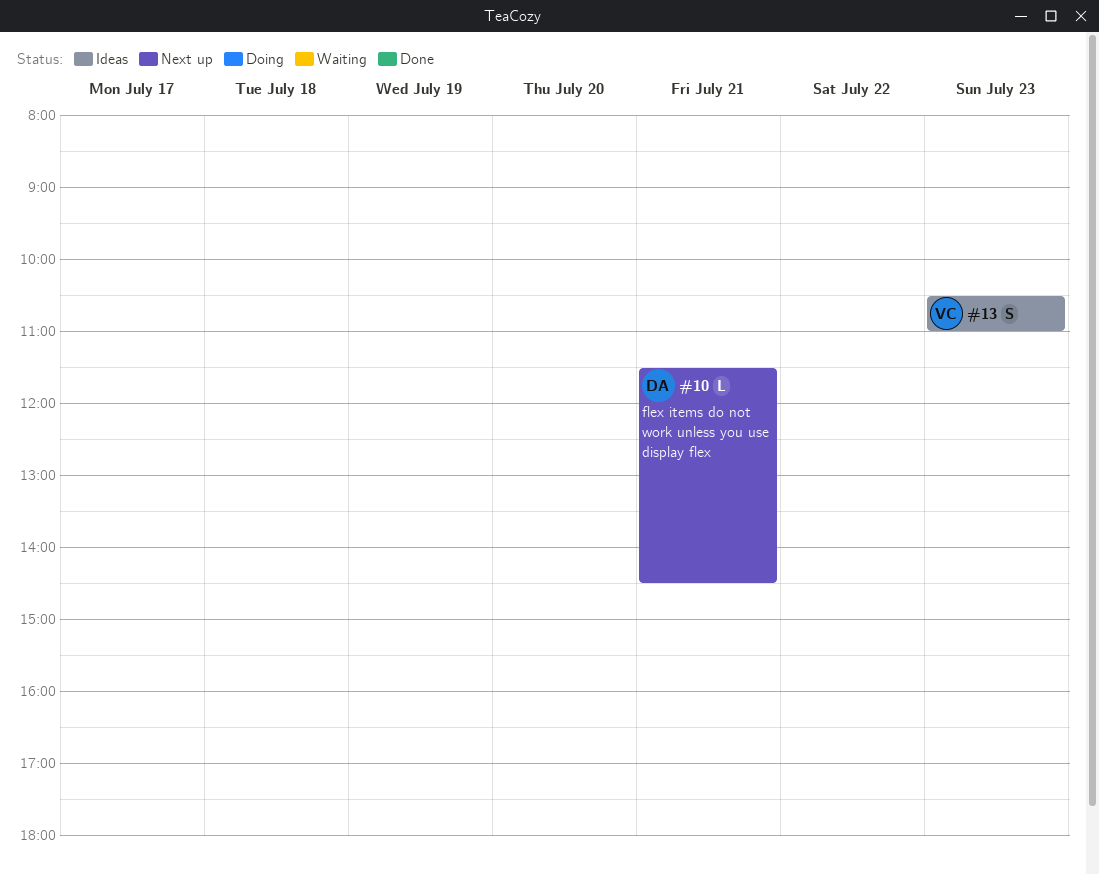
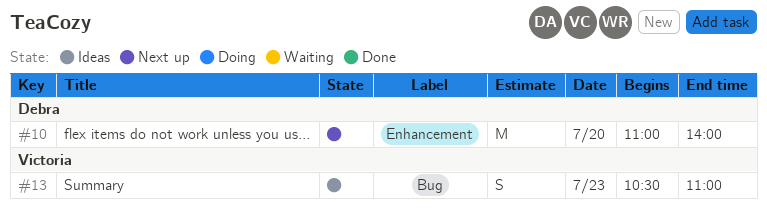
#10, estimate: L -> M
#10, day: Jul 21 -> Jul 20
#10, begins: 11:30 -> 11:00
#10, ends: 14:30 -> 14:00

